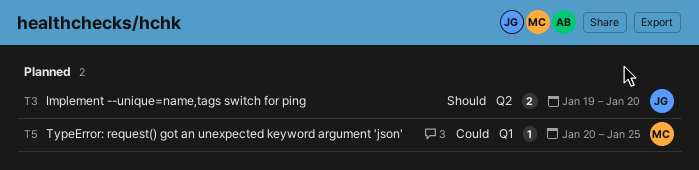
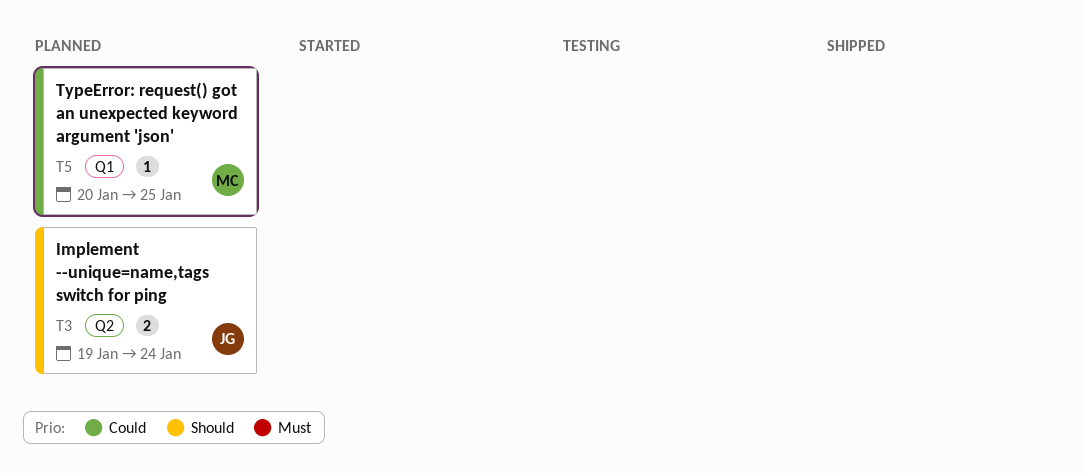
T3, due: Jan 20 -> Jan 24

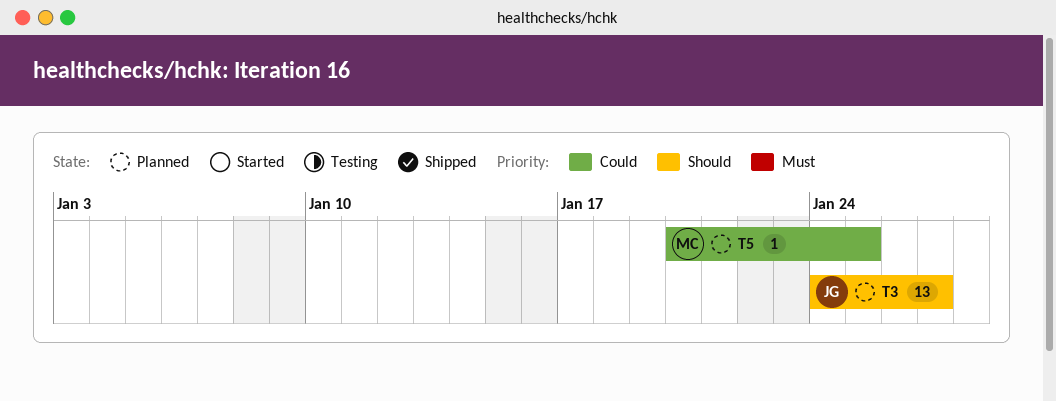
T3, estimate: 2 -> 13
T3, start: Jan 19 -> Jan 24
T3, due: Jan 24 -> Jan 27

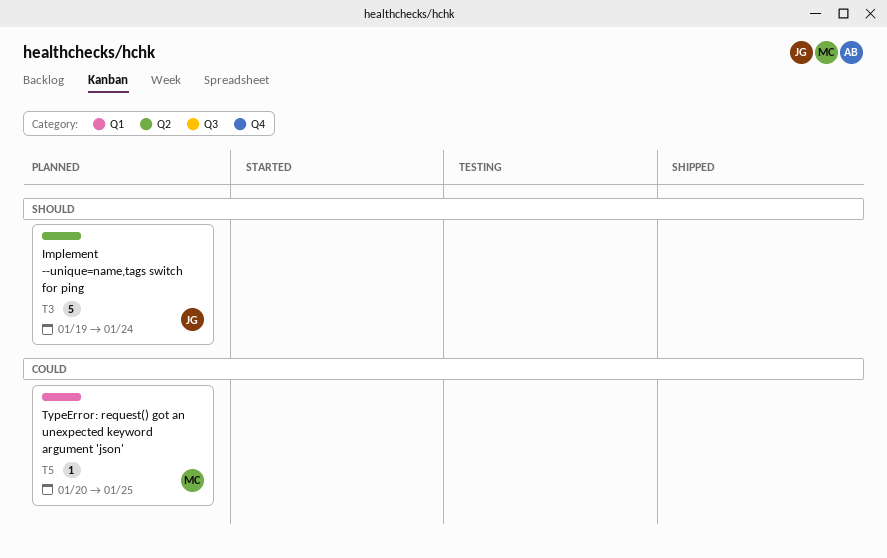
T3, estimate: 13 -> 5
T3, start: Jan 24 -> Jan 19
T3, due: Jan 27 -> Jan 24

